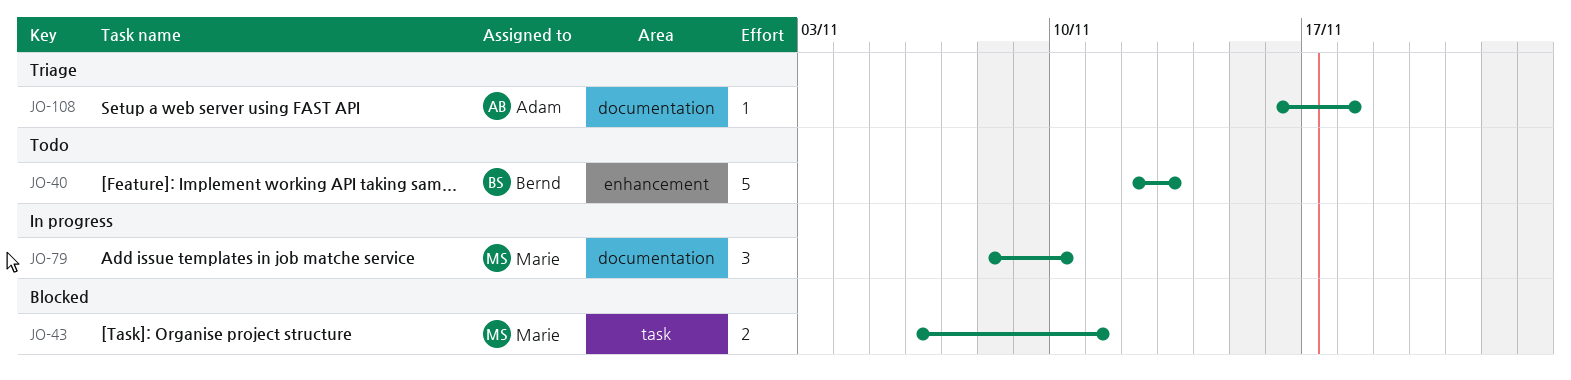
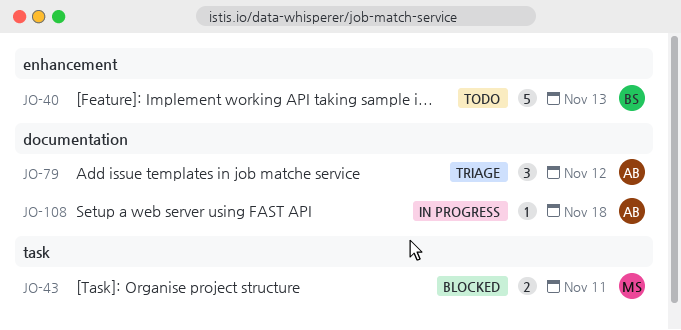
JO-79, status: In progress -> Triage
JO-79, owner: Marie -> Adam
JO-79, due: Nov 10 -> Nov 12
JO-108, status: Triage -> In progress

